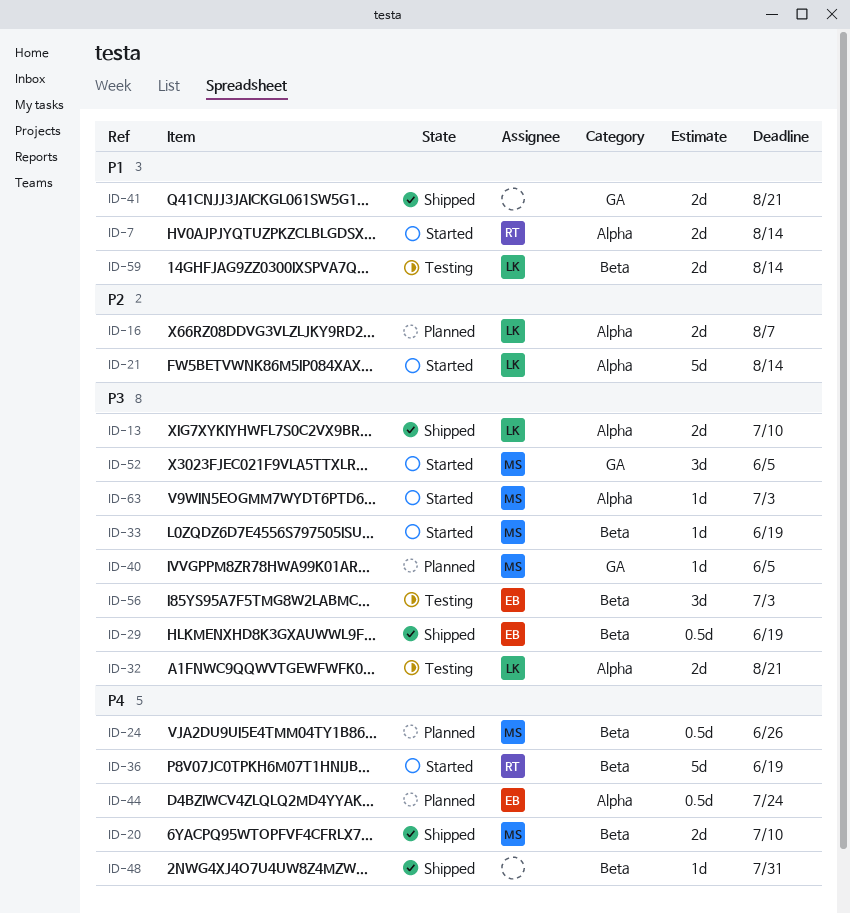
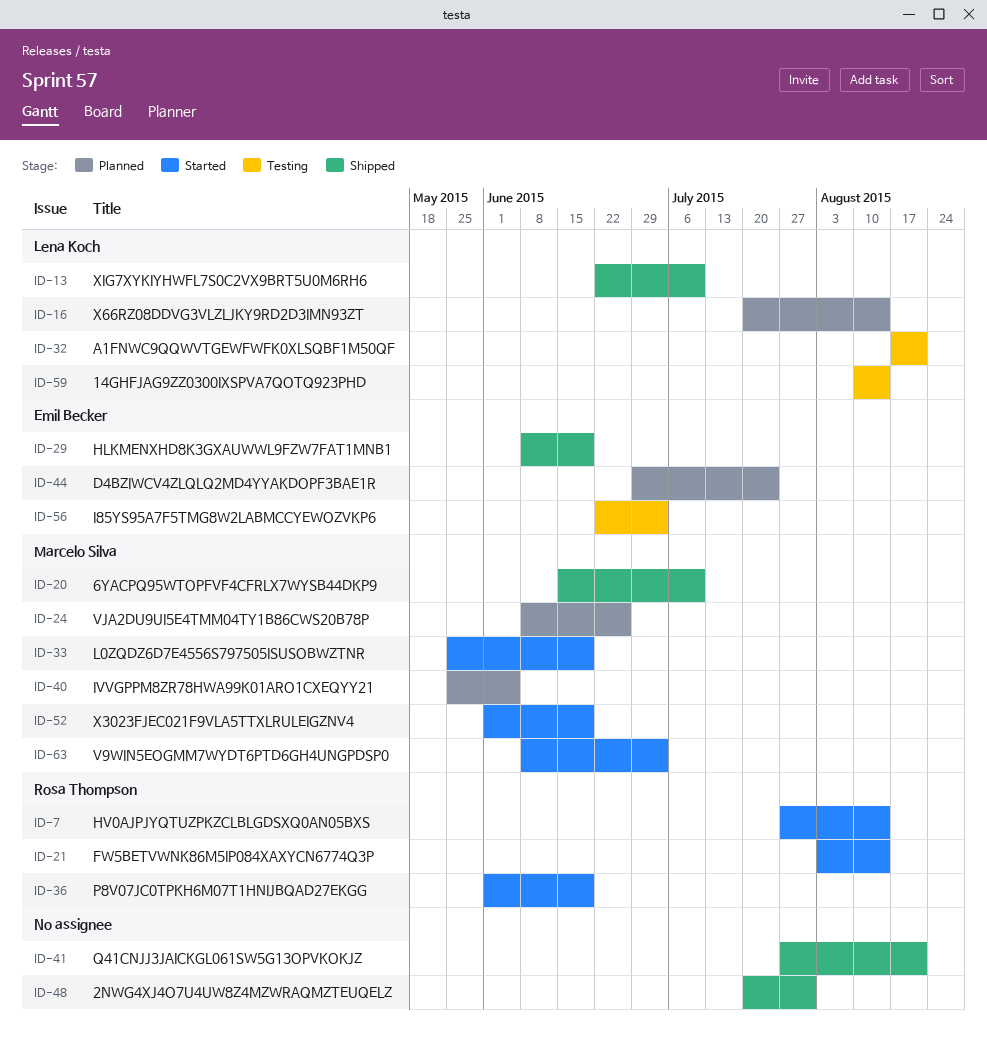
ID-16, due: Aug 7 -> Aug 14
ID-21, owner: Lena Koch -> Rosa Thompson
ID-52, due: Jun 5 -> Jun 19

